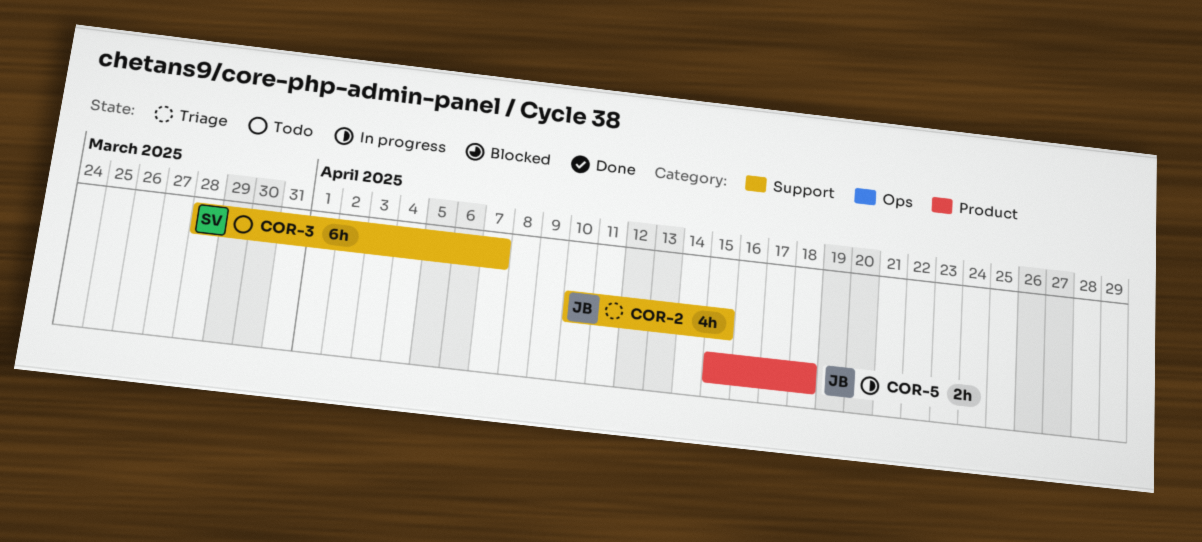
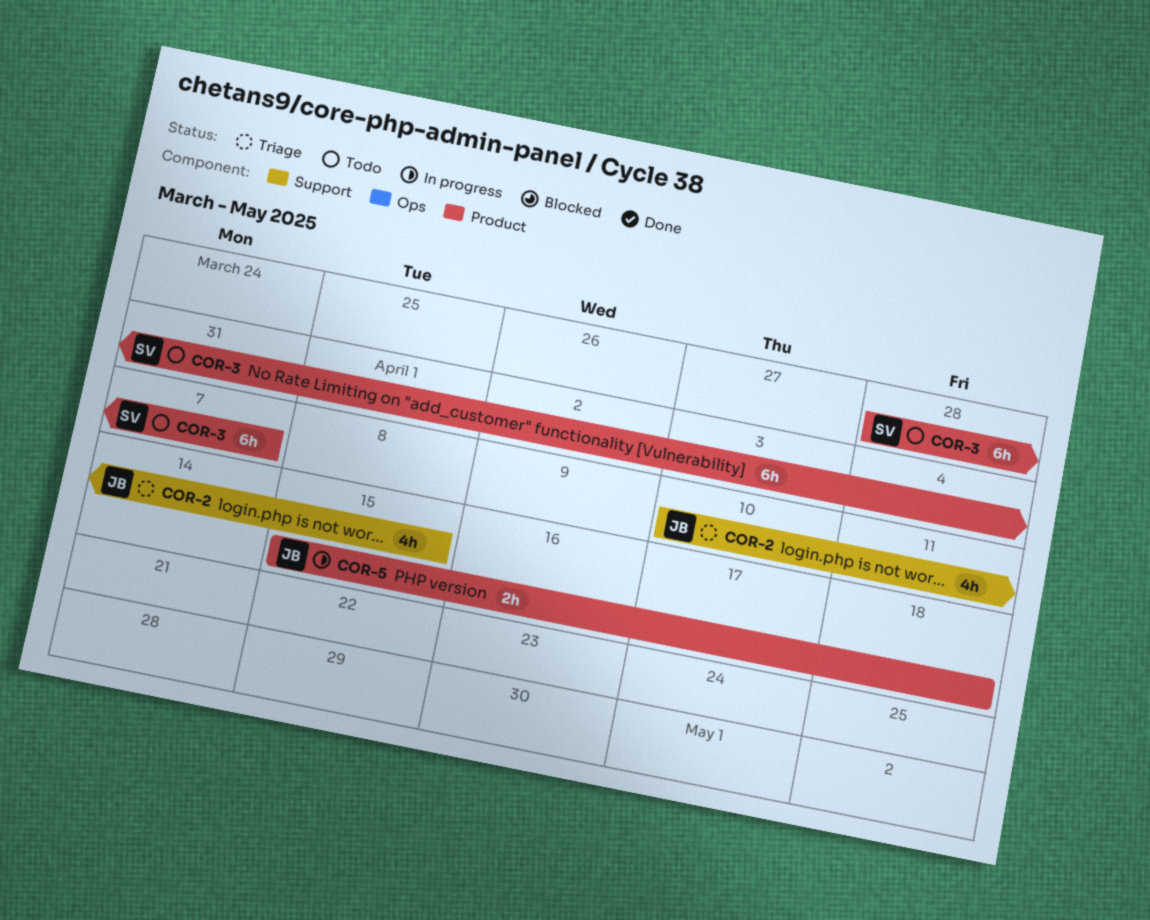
COR-3, label: Support -> Product

